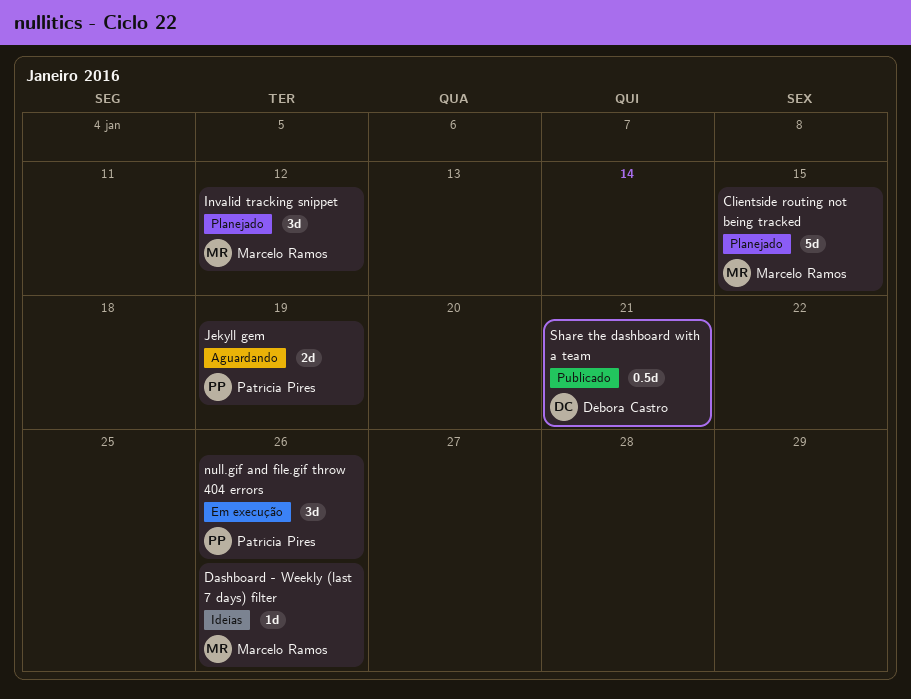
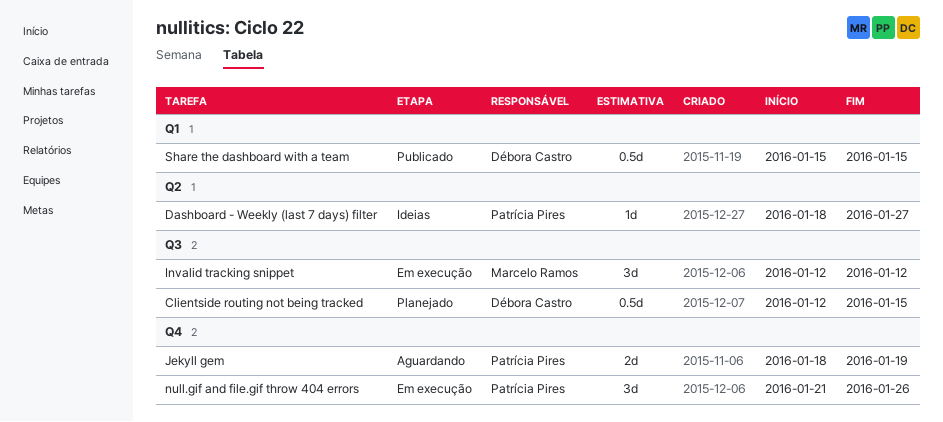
Clientside routing not being tracked, owner: Marcelo Ramos -> Débora Castro
Clientside routing not being tracked, estimate: 5d -> 0.5d
Dashboard - Weekly (last 7 days) filter, owner: Marcelo Ramos -> Patrícia Pires
Dashboard - Weekly (last 7 days) filter, due: Jan 26 -> Jan 27
Invalid tracking snippet, status: Planejado -> Em execução
Share the dashboard with a team, due: Jan 21 -> Jan 15

